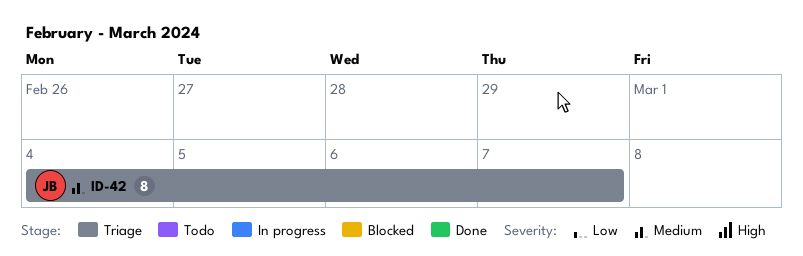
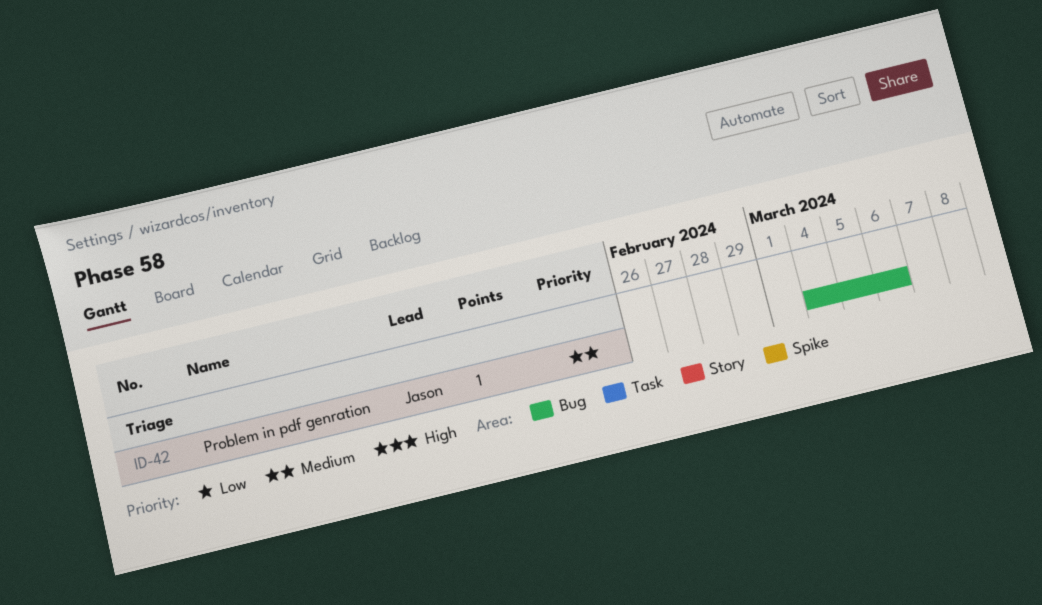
ID-42, estimate: 8 -> 1
ID-42, due: Mar 7 -> Mar 6

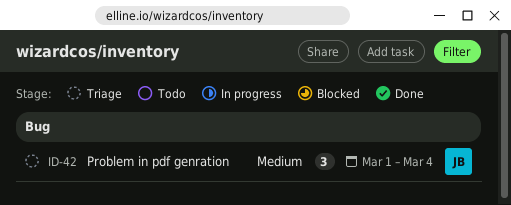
ID-42, estimate: 1 -> 3
ID-42, start: Mar 4 -> Mar 1
ID-42, due: Mar 6 -> Mar 4

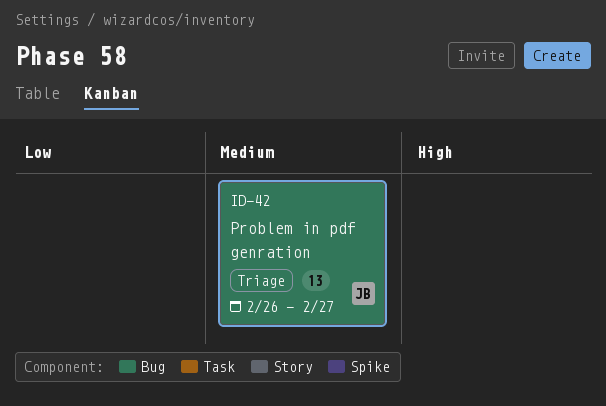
ID-42, estimate: 3 -> 13
ID-42, start: Mar 1 -> Feb 26
ID-42, due: Mar 4 -> Feb 27

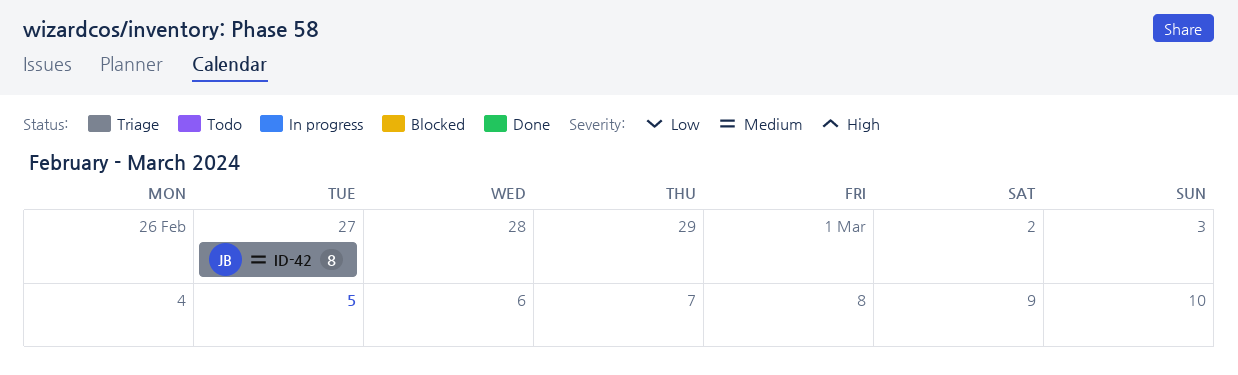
ID-42, estimate: 13 -> 8
ID-42, start: Feb 26 -> Feb 27

